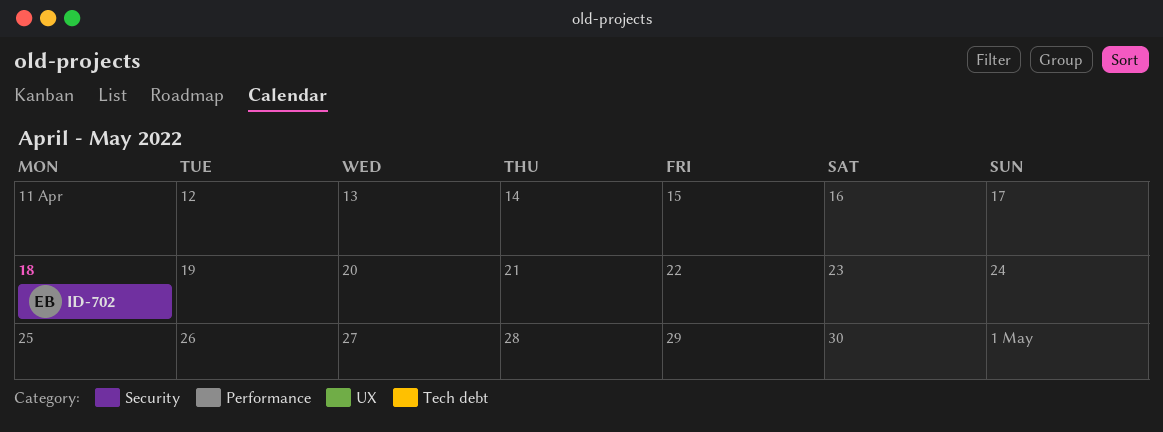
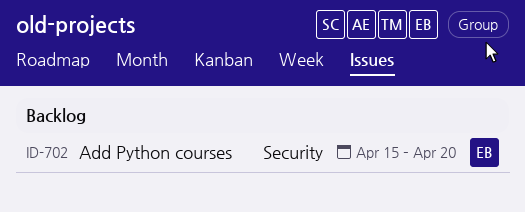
ID-702, start: Apr 18 -> Apr 15
ID-702, due: Apr 18 -> Apr 20

